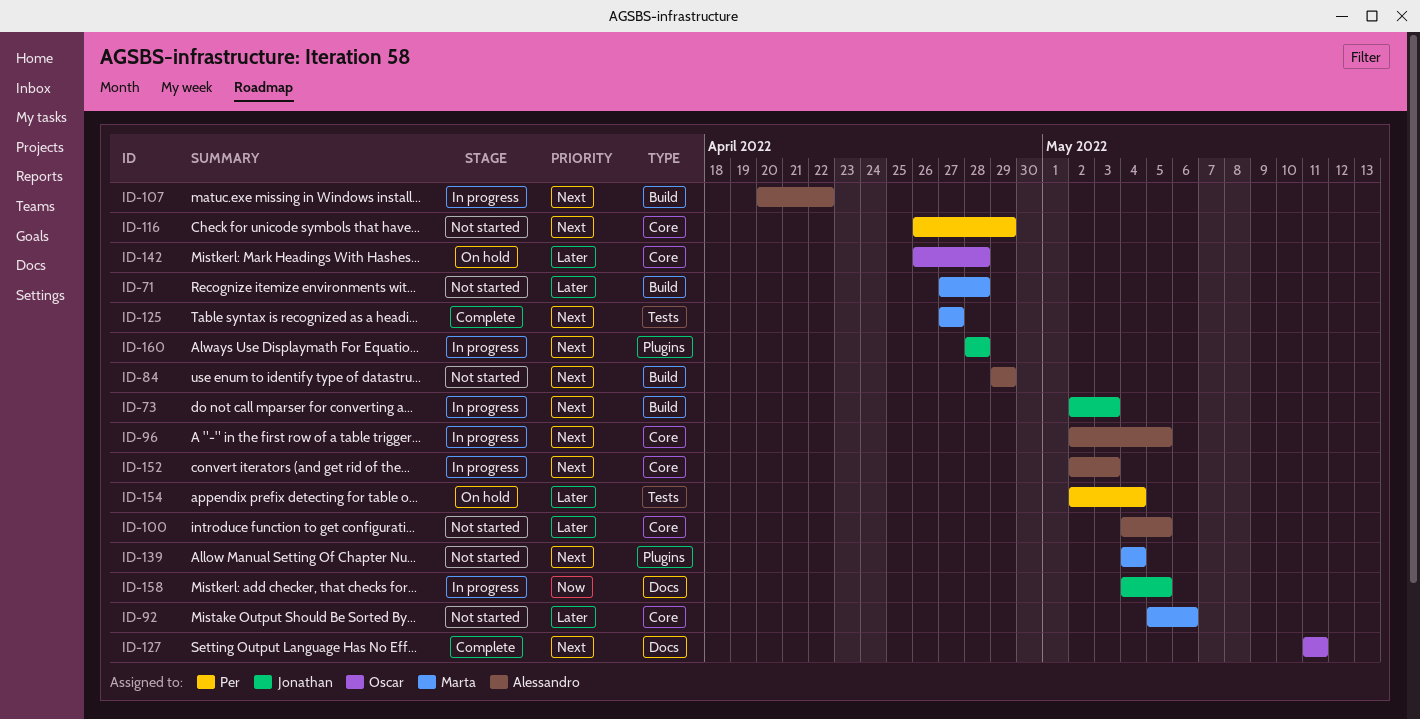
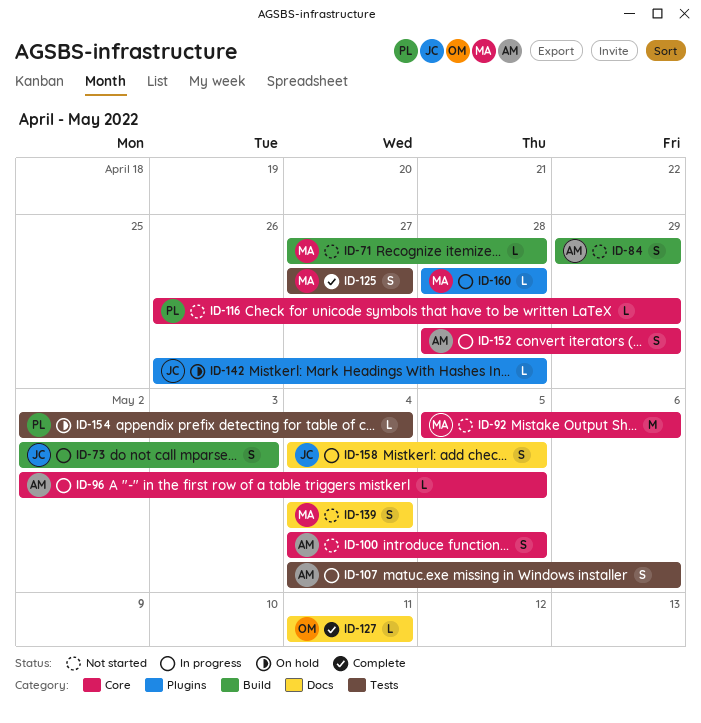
ID-107, label: Build -> Tests
ID-107, start: Apr 20 -> May 4
ID-107, due: Apr 22 -> May 6
ID-139, label: Plugins -> Docs
ID-142, owner: Oscar -> Jonathan
ID-142, label: Core -> Plugins
ID-152, start: May 2 -> Apr 28
ID-152, due: May 3 -> Apr 29
ID-160, owner: Jonathan -> Marta

